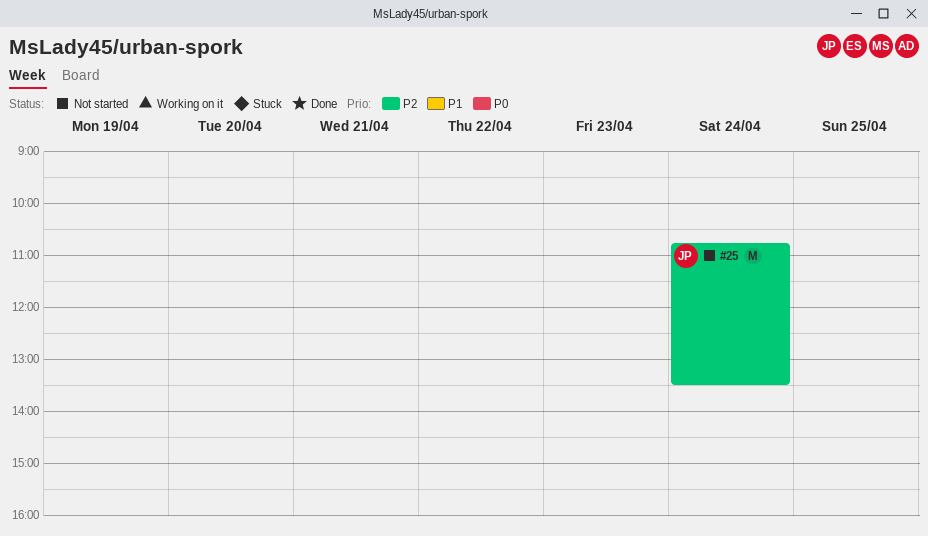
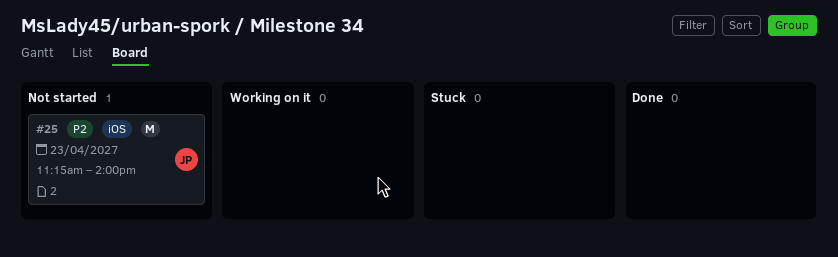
#25, day: Apr 24 -> Apr 23
#25, begins: 10:45 -> 11:15
#25, ends: 13:30 -> 14:00

